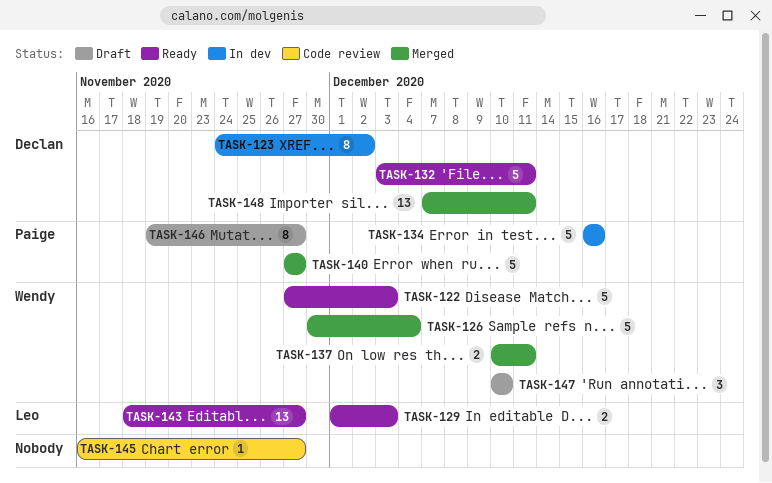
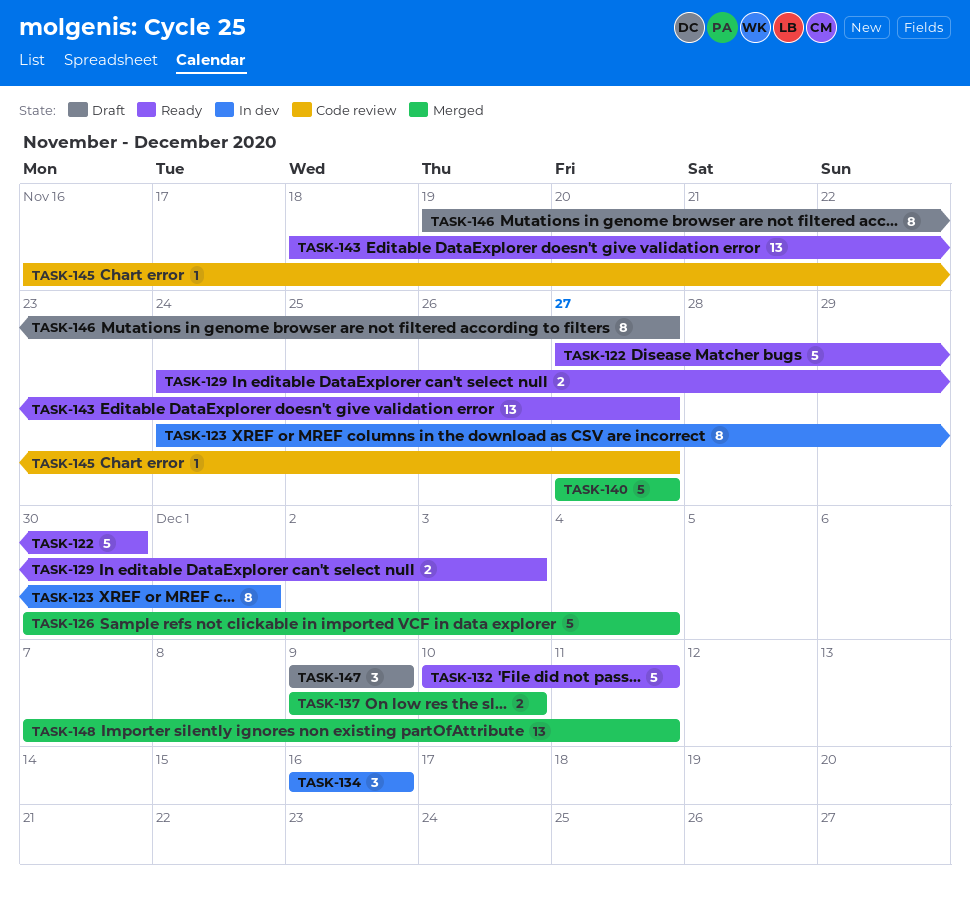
TASK-122, due: Dec 3 -> Nov 30
TASK-123, due: Dec 2 -> Dec 1
TASK-129, start: Dec 1 -> Nov 24
TASK-132, start: Dec 3 -> Dec 10
TASK-134, estimate: 5 -> 3
TASK-137, start: Dec 10 -> Dec 9
TASK-137, due: Dec 11 -> Dec 10
TASK-147, start: Dec 10 -> Dec 9
TASK-147, due: Dec 10 -> Dec 9

